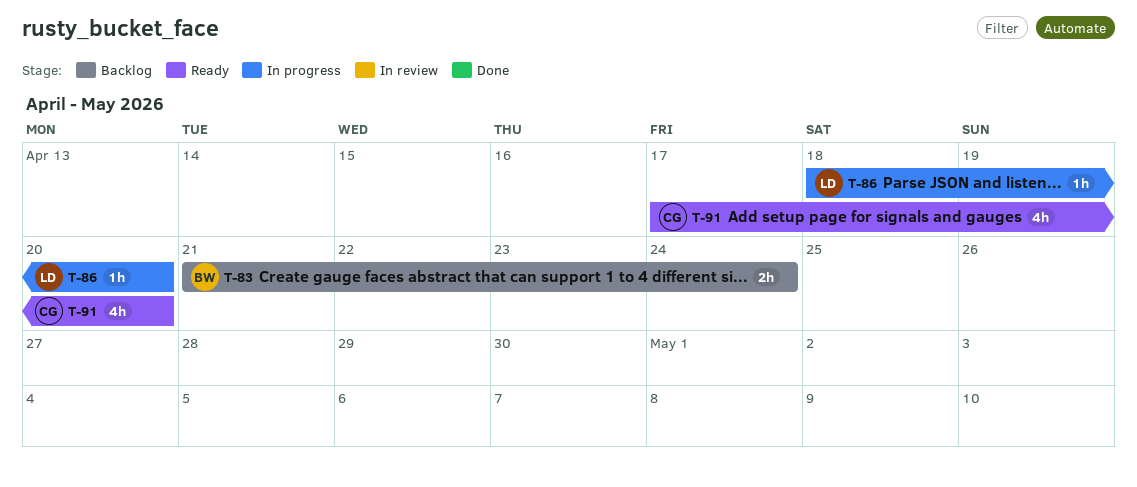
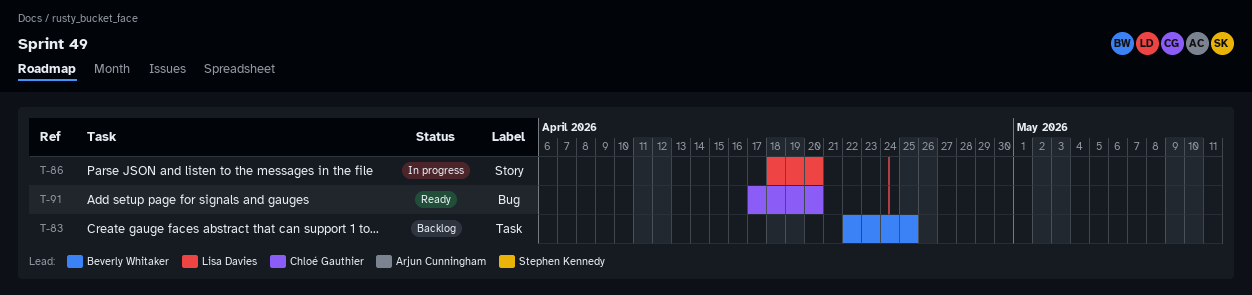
T-83, start: Apr 21 -> Apr 22
T-83, due: Apr 24 -> Apr 25

